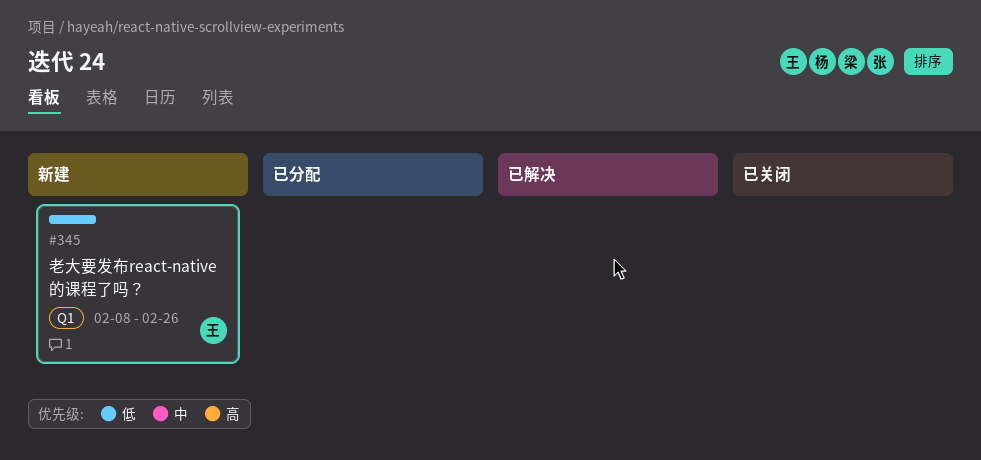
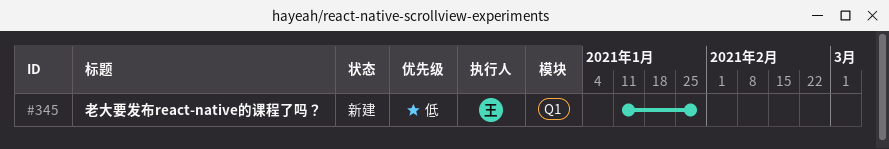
#345, start: Feb 8 -> Jan 11
#345, due: Feb 26 -> Jan 29

